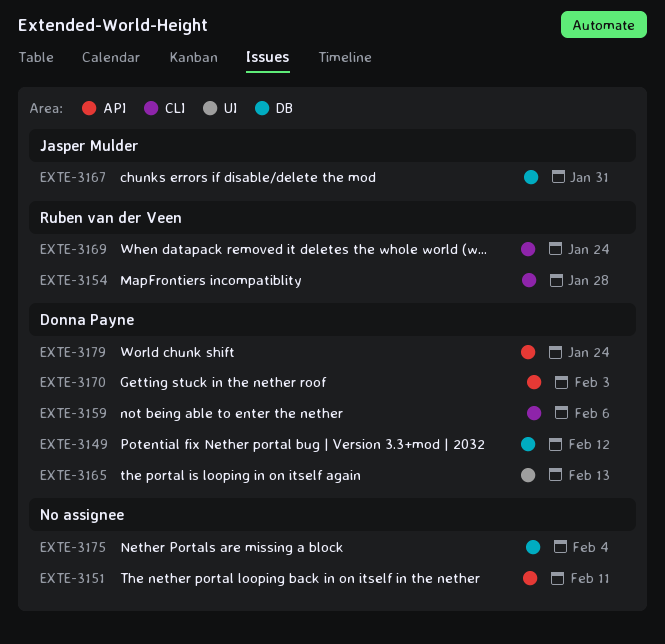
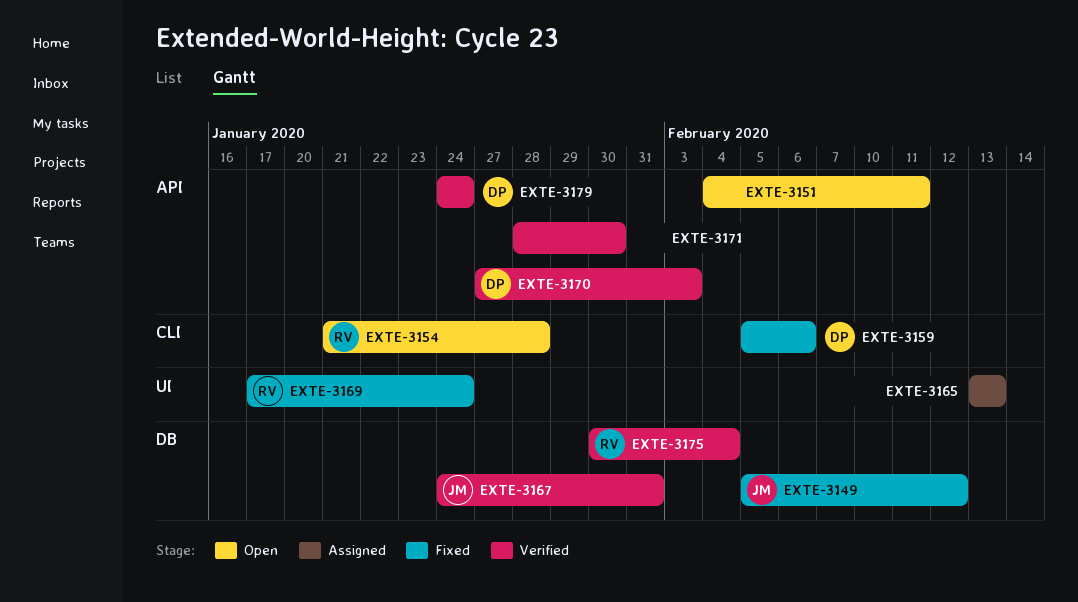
EXTE-3149, owner: Donna Payne -> Jasper Mulder
EXTE-3165, owner: Donna Payne -> none
EXTE-3169, label: CLI -> UI
EXTE-3171: none -> present
EXTE-3175, owner: none -> Ruben van der Veen

